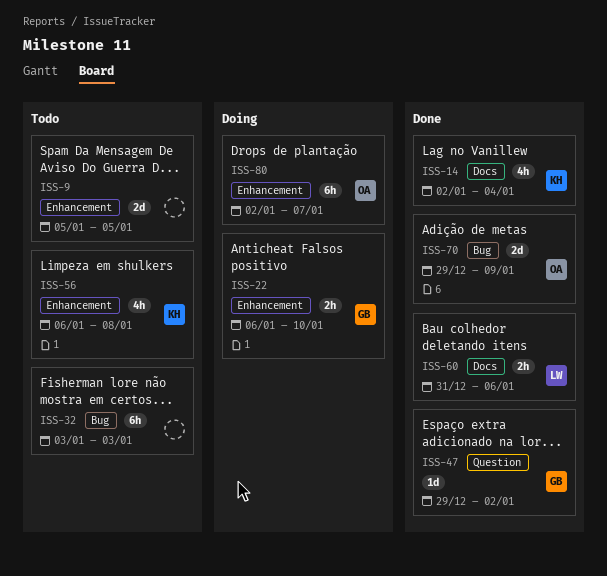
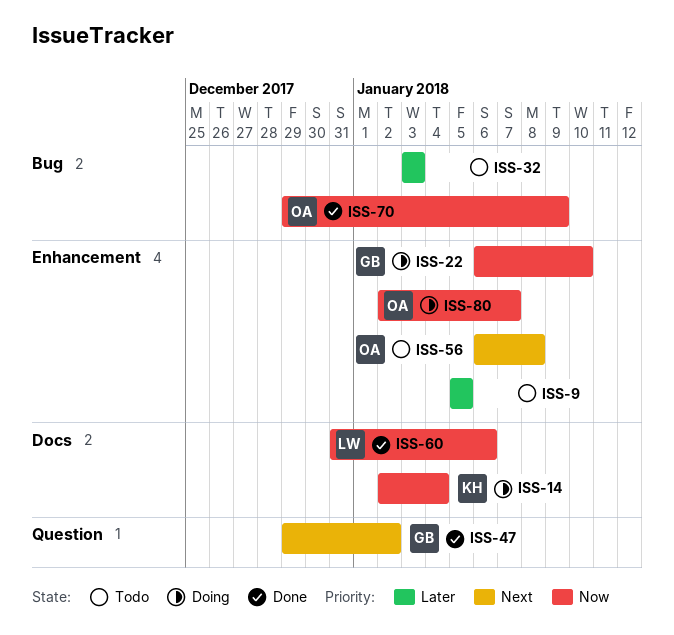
ISS-14, status: Done -> Doing
ISS-56, owner: KH -> OA

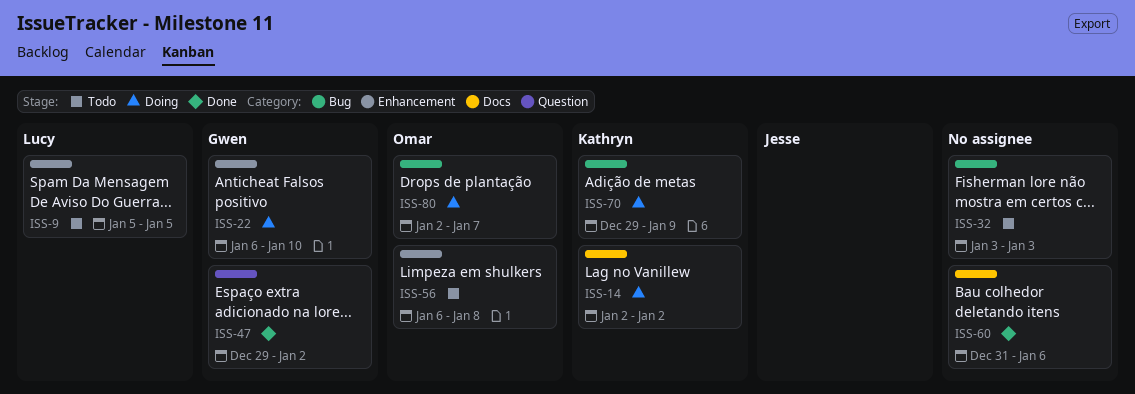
ISS-9, owner: none -> Lucy
ISS-14, due: Jan 4 -> Jan 2
ISS-60, owner: Lucy -> none
ISS-70, status: Done -> Doing
ISS-70, owner: Omar -> Kathryn
ISS-80, label: Enhancement -> Bug

